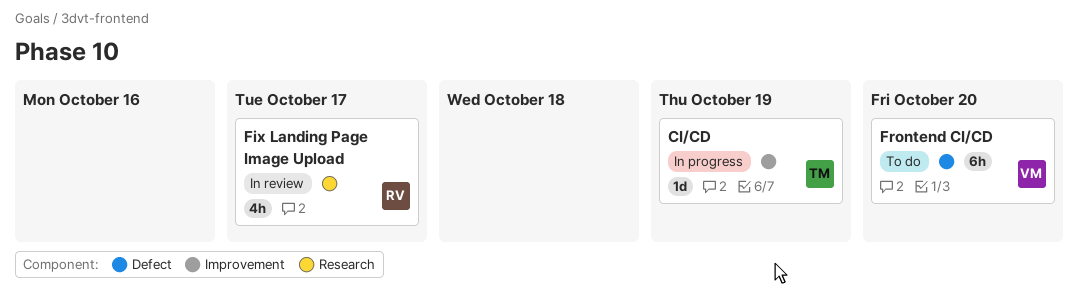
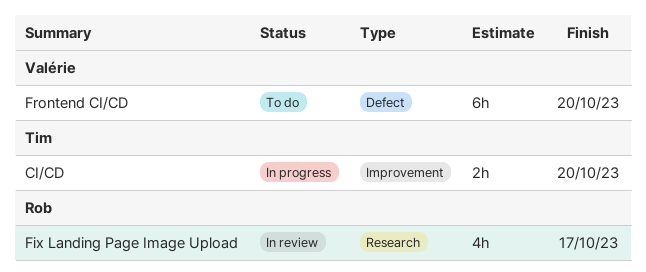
CI/CD, estimate: 1d -> 2h
CI/CD, due: Oct 19 -> Oct 20

